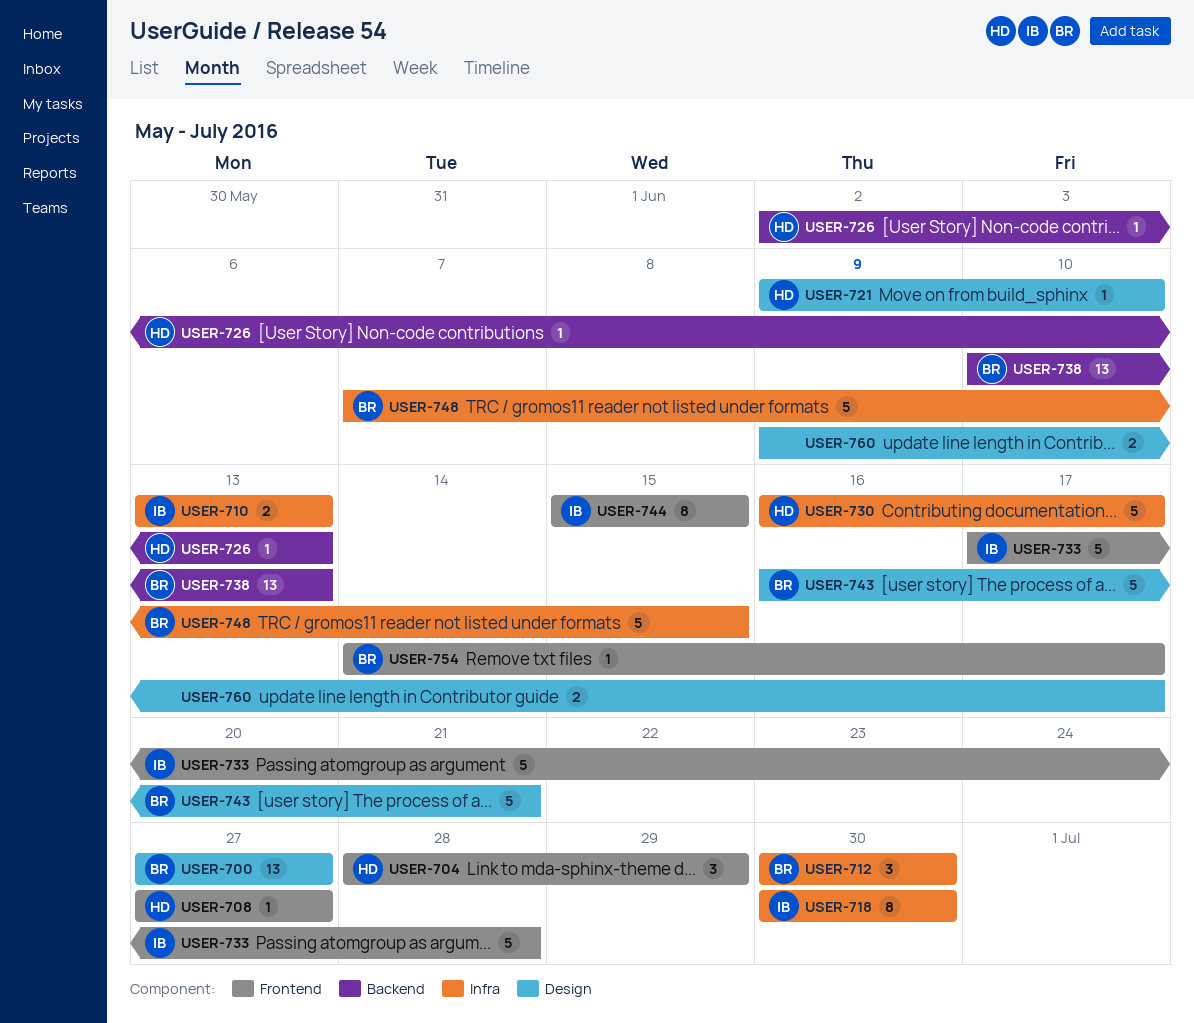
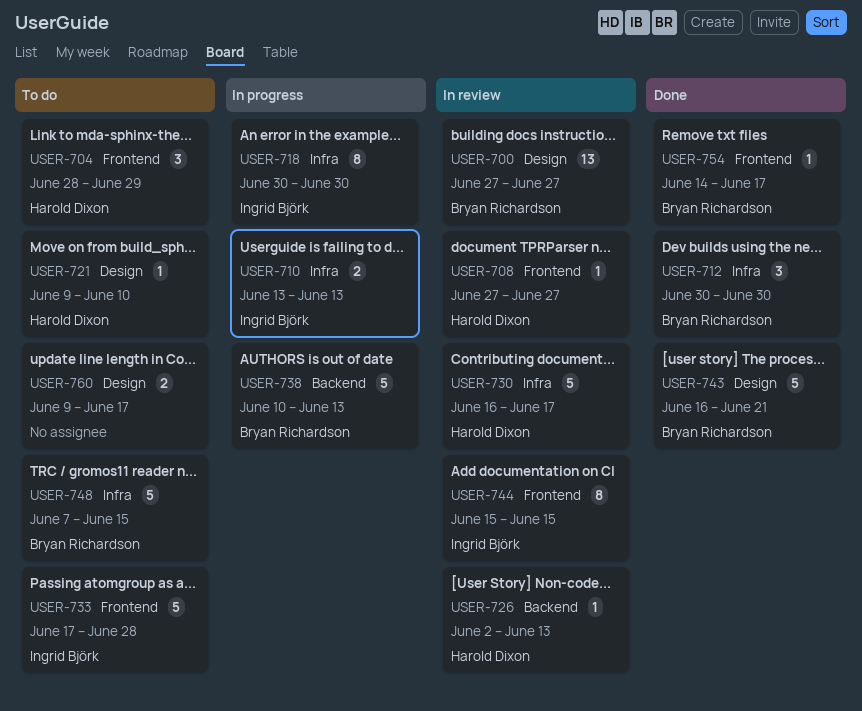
USER-738, estimate: 13 -> 5

